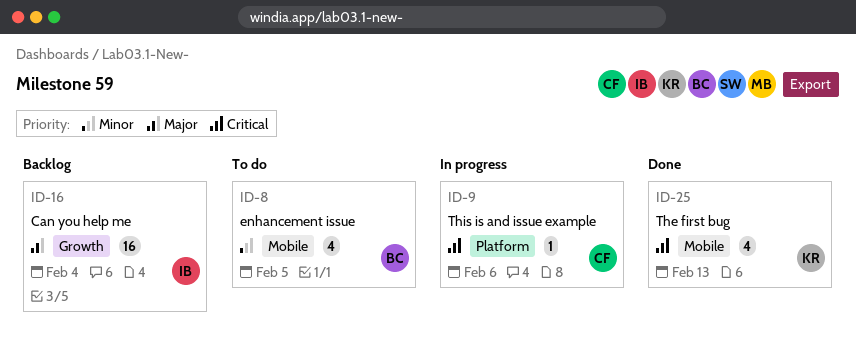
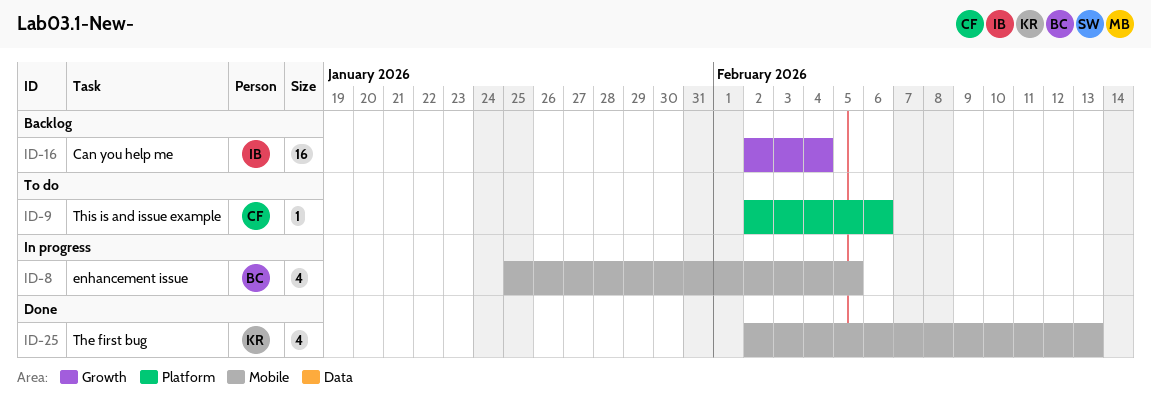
ID-8, status: To do -> In progress
ID-9, status: In progress -> To do

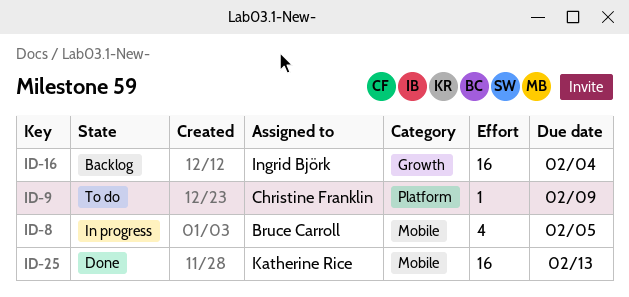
ID-9, due: Feb 6 -> Feb 9
ID-25, estimate: 4 -> 16

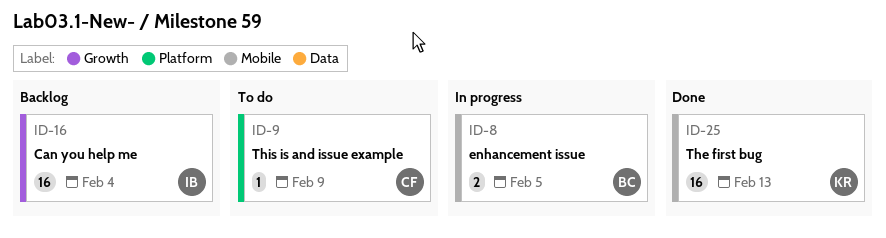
ID-8, estimate: 4 -> 2

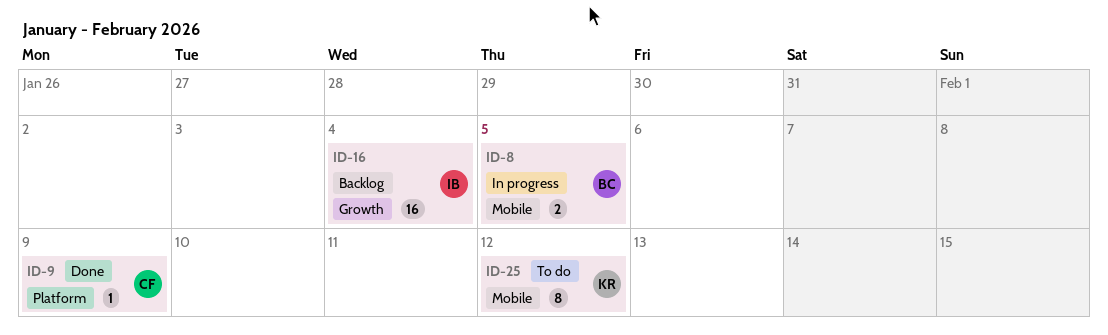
ID-9, status: To do -> Done
ID-25, status: Done -> To do
ID-25, estimate: 16 -> 8
ID-25, due: Feb 13 -> Feb 12

